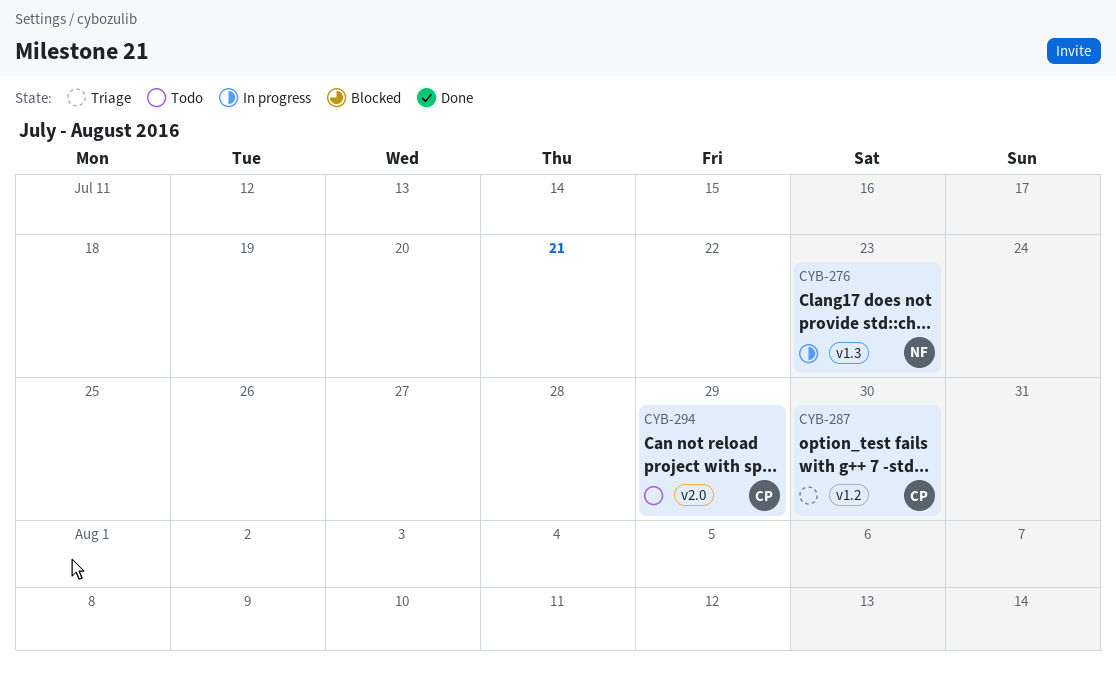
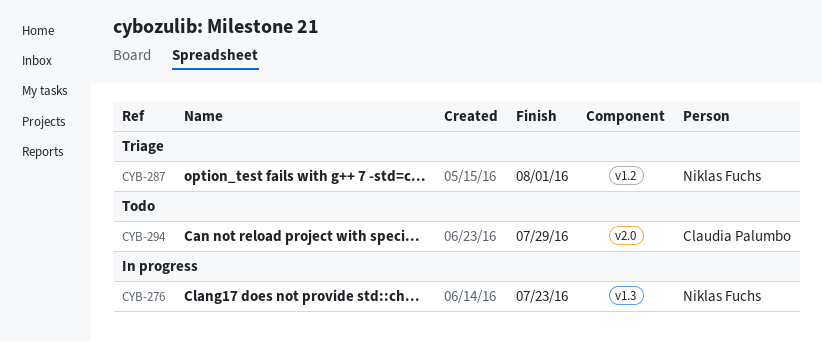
CYB-287, owner: Claudia Palumbo -> Niklas Fuchs
CYB-287, due: Jul 30 -> Aug 1

